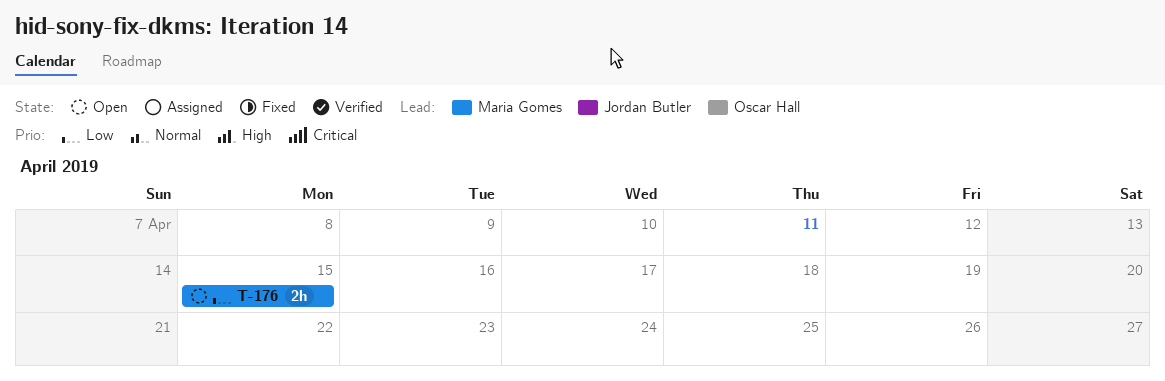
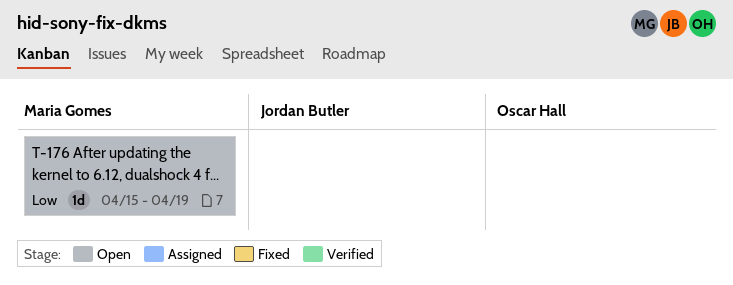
T-176, estimate: 2h -> 1d
T-176, due: Apr 15 -> Apr 19

